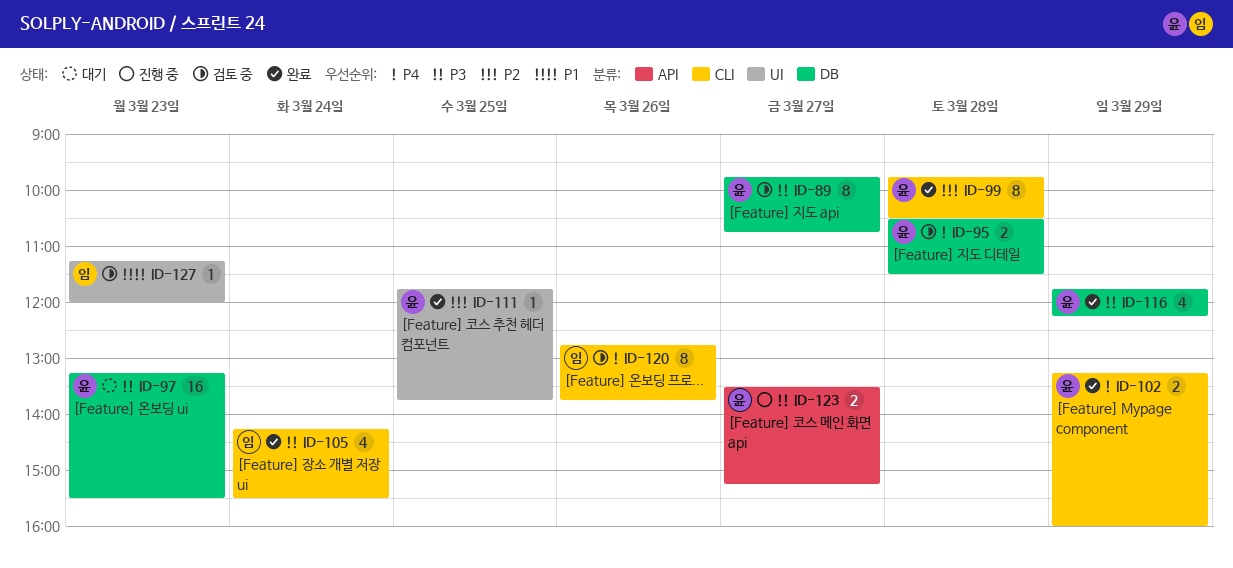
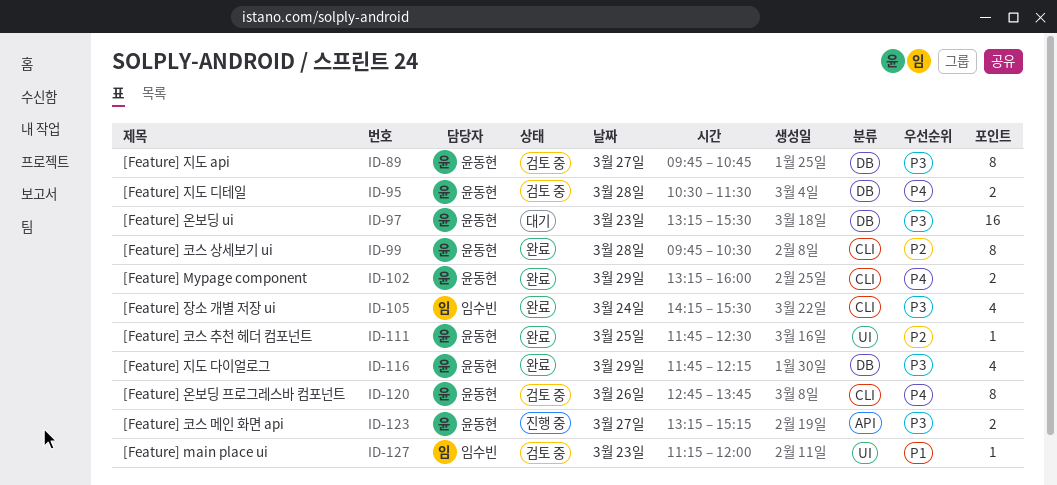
ID-111, ends: 13:45 -> 12:30
ID-120, owner: 임수빈 -> 윤동현
ID-123, begins: 13:30 -> 13:15

